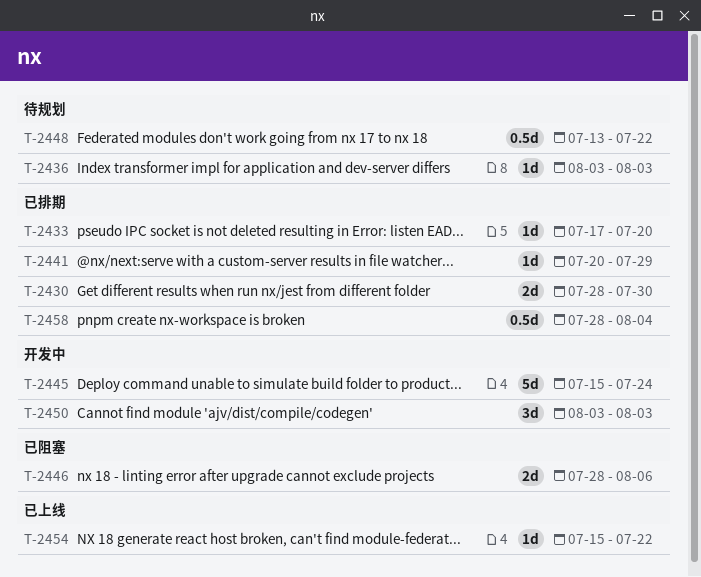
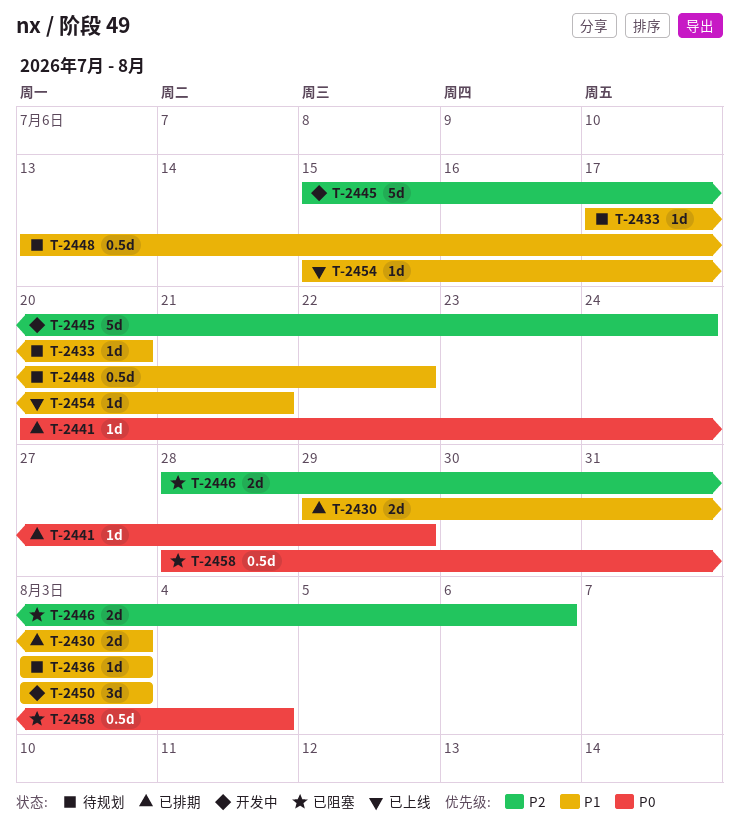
T-2430, start: Jul 28 -> Jul 29
T-2430, due: Jul 30 -> Aug 3
T-2433, status: 已排期 -> 待规划
T-2454, due: Jul 22 -> Jul 21
T-2458, status: 已排期 -> 已阻塞

